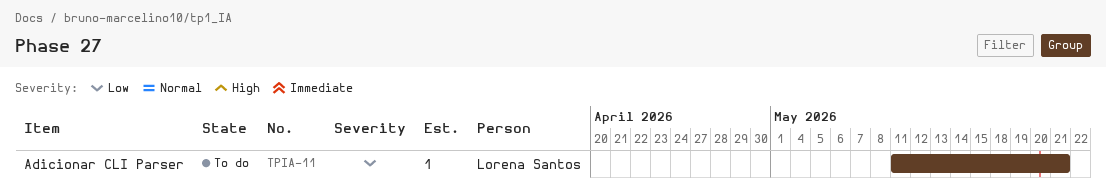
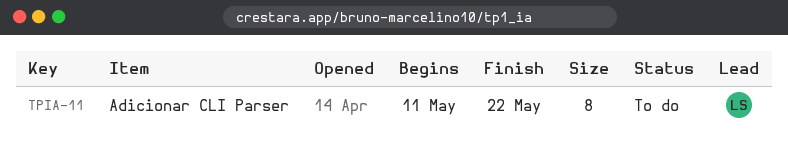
TPIA-11, estimate: 1 -> 8
TPIA-11, due: May 21 -> May 22

